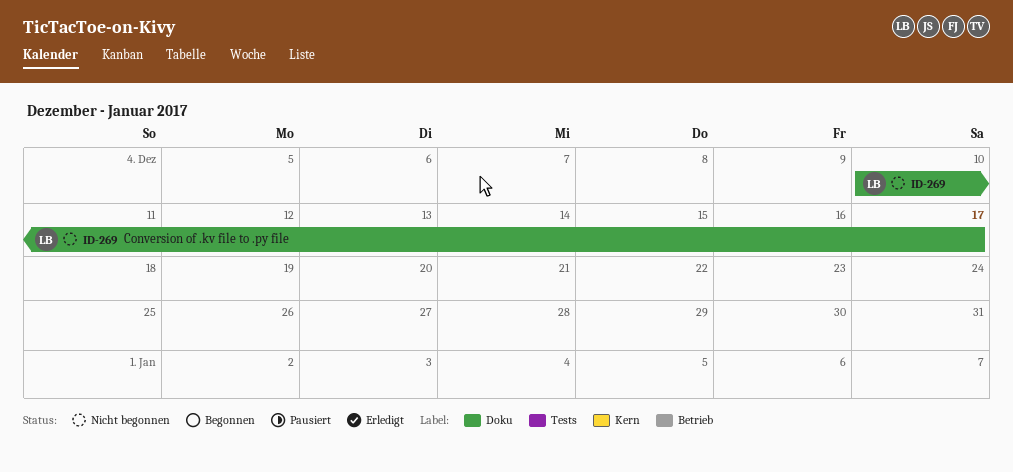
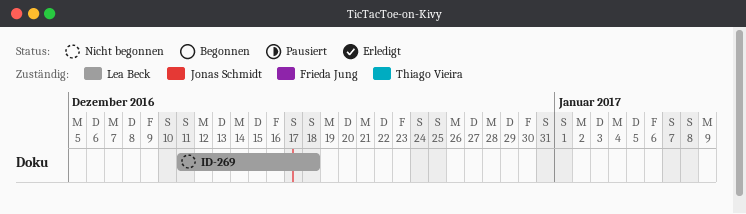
ID-269, start: Dec 10 -> Dec 11
ID-269, due: Dec 17 -> Dec 18

